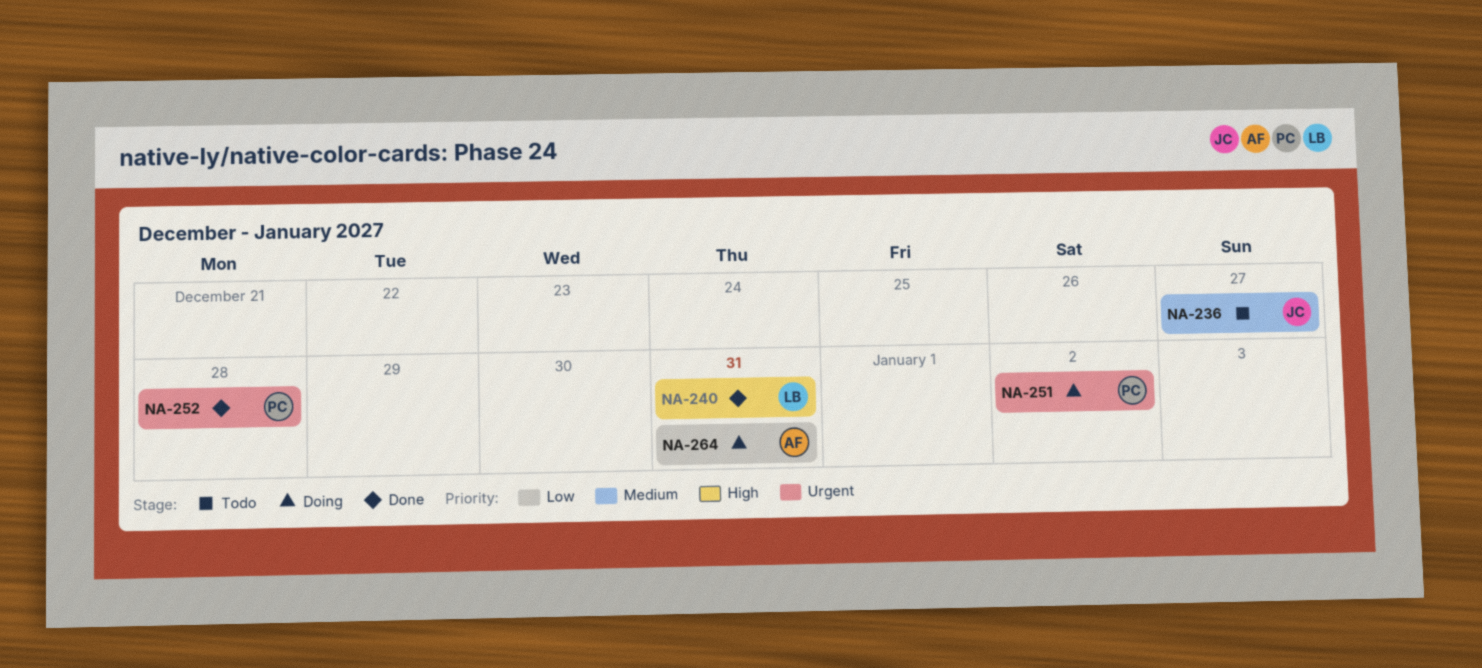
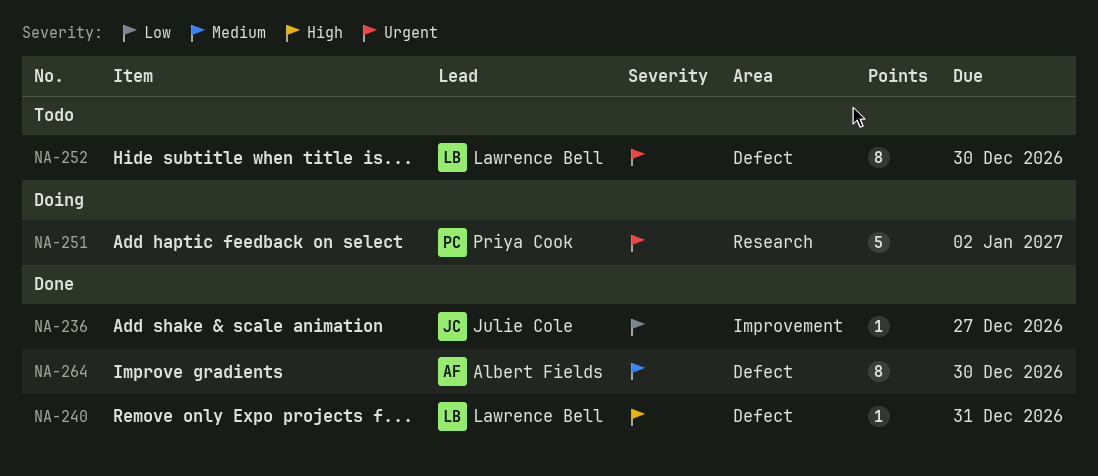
NA-236, status: Todo -> Done
NA-236, priority: Medium -> Low
NA-252, status: Done -> Todo
NA-252, owner: Priya Cook -> Lawrence Bell
NA-252, due: Dec 28 -> Dec 30
NA-264, status: Doing -> Done
NA-264, priority: Low -> Medium
NA-264, due: Dec 31 -> Dec 30

